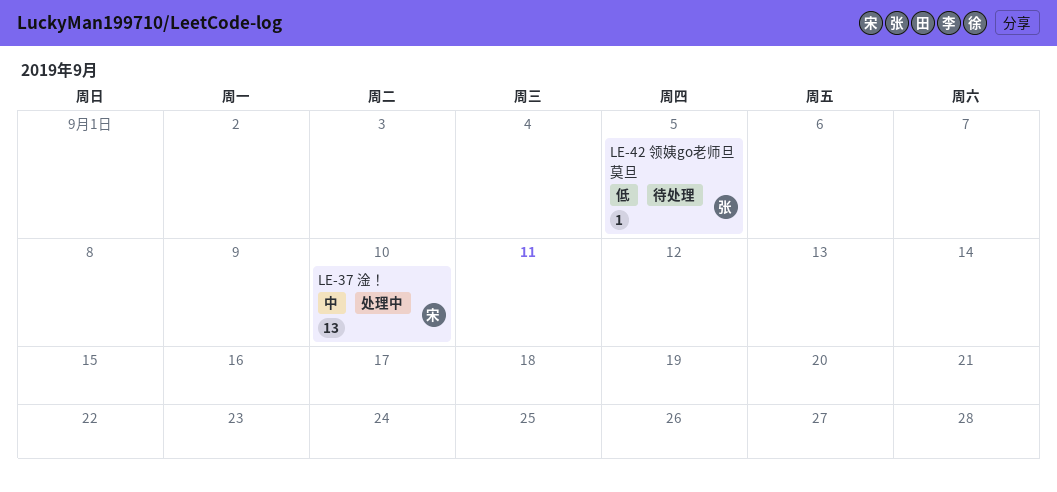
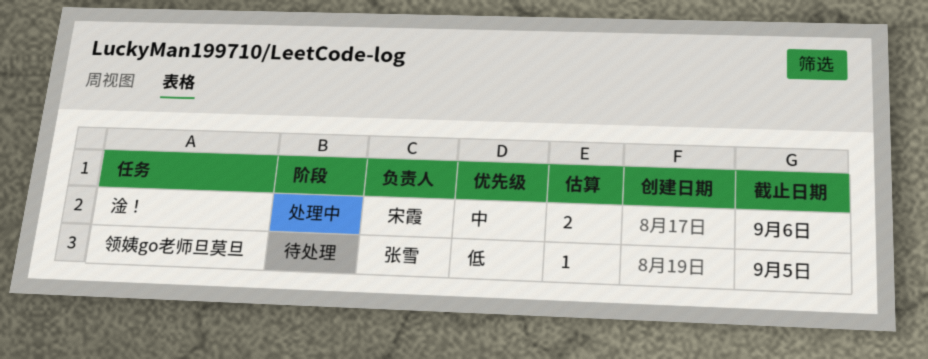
淦！, estimate: 13 -> 2
淦！, due: Sep 10 -> Sep 6

